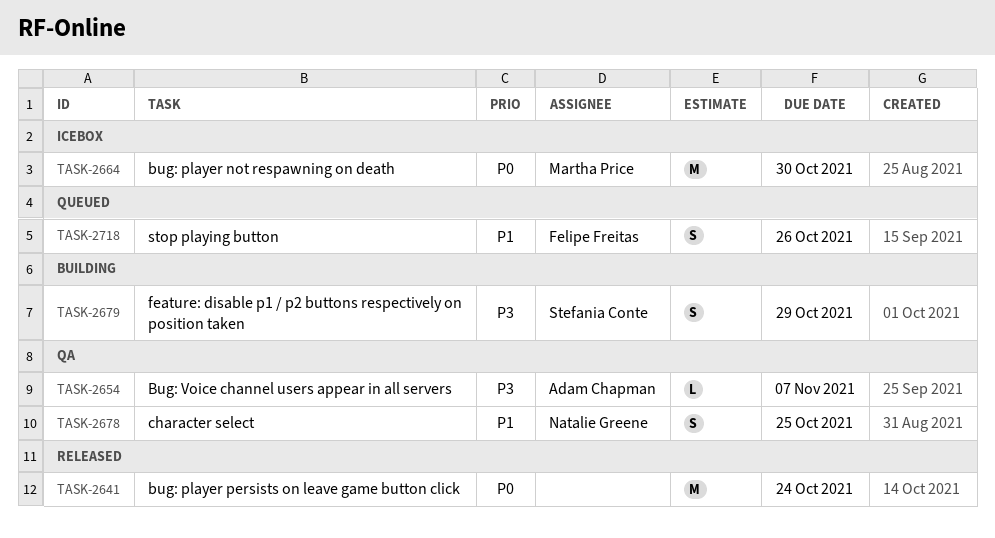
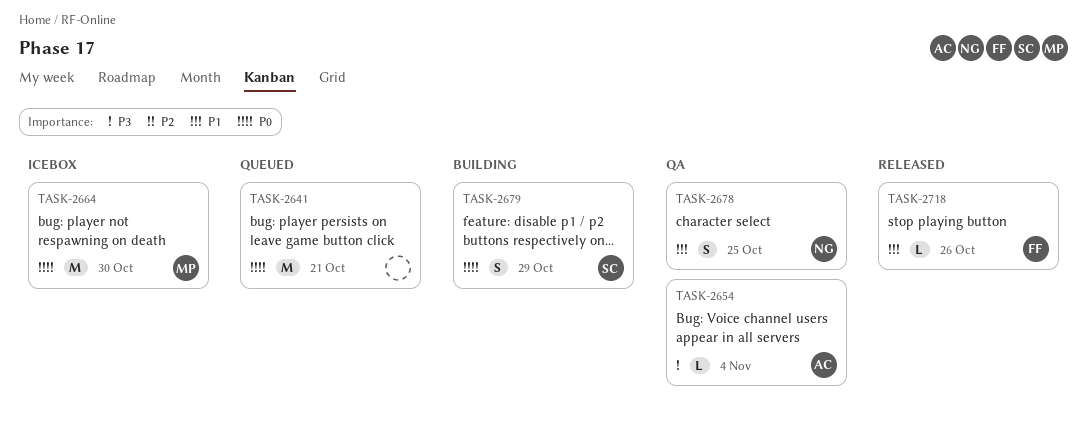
TASK-2641, status: Released -> Queued
TASK-2641, due: Oct 24 -> Oct 21
TASK-2654, due: Nov 7 -> Nov 4
TASK-2679, priority: P3 -> P0
TASK-2718, status: Queued -> Released
TASK-2718, estimate: S -> L

